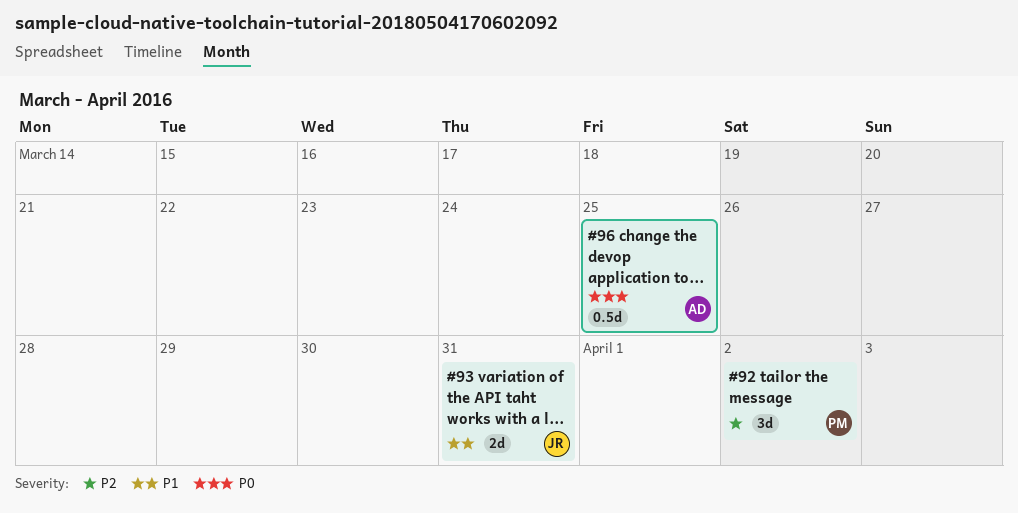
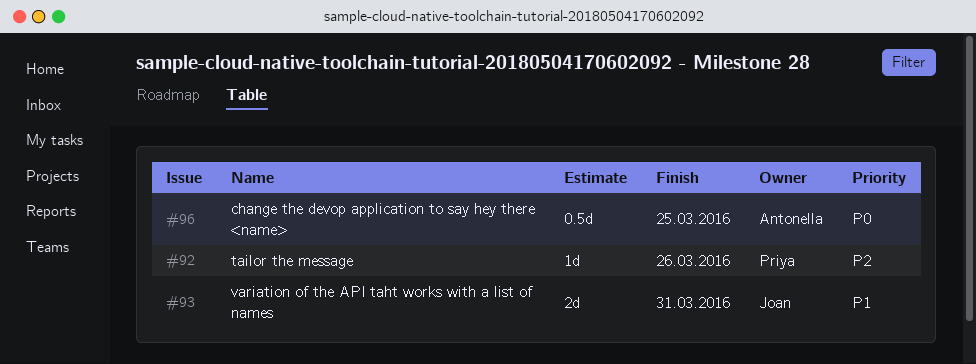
#92, estimate: 3d -> 1d
#92, due: Apr 2 -> Mar 26

